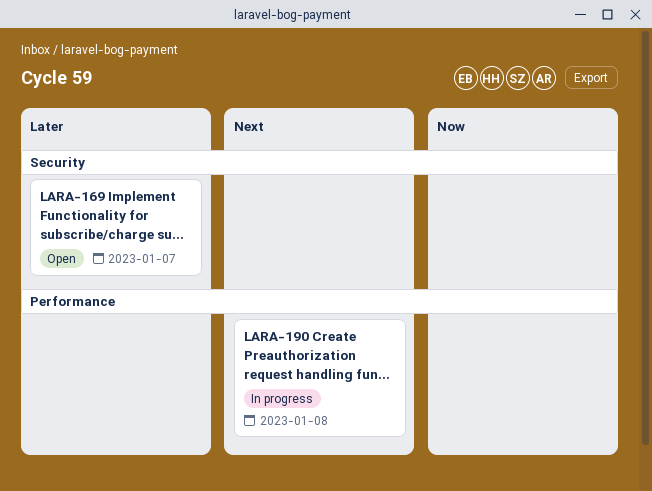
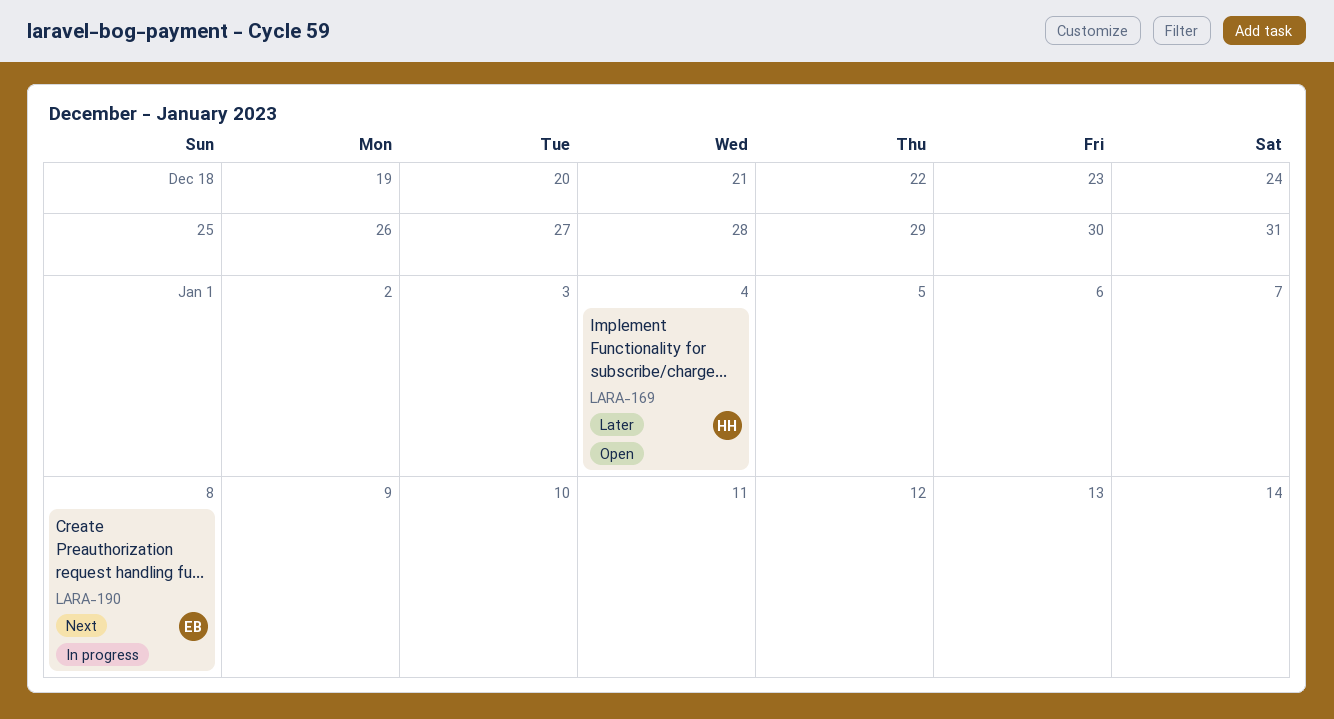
LARA-169, due: Jan 7 -> Jan 4

